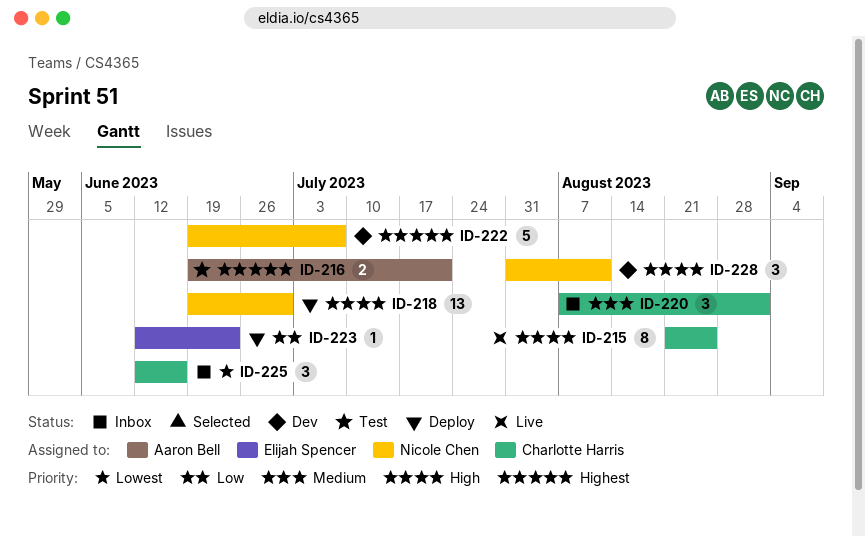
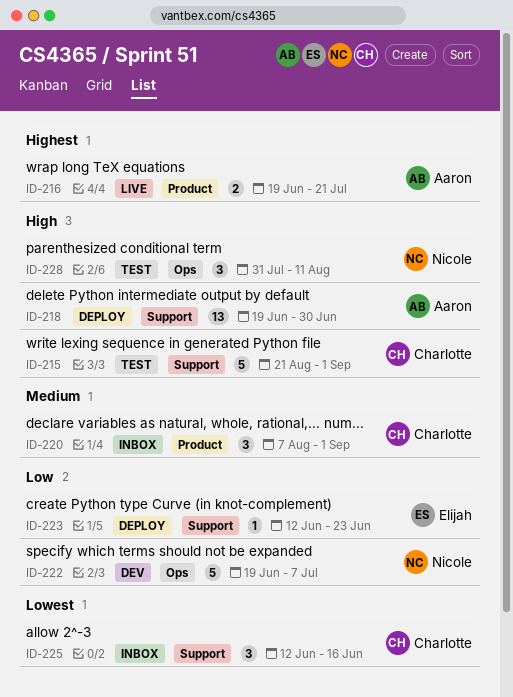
ID-215, status: Live -> Test
ID-215, estimate: 8 -> 5
ID-215, due: Aug 25 -> Sep 1
ID-216, status: Test -> Live
ID-218, owner: Nicole Chen -> Aaron Bell
ID-222, priority: Highest -> Low
ID-228, status: Dev -> Test

